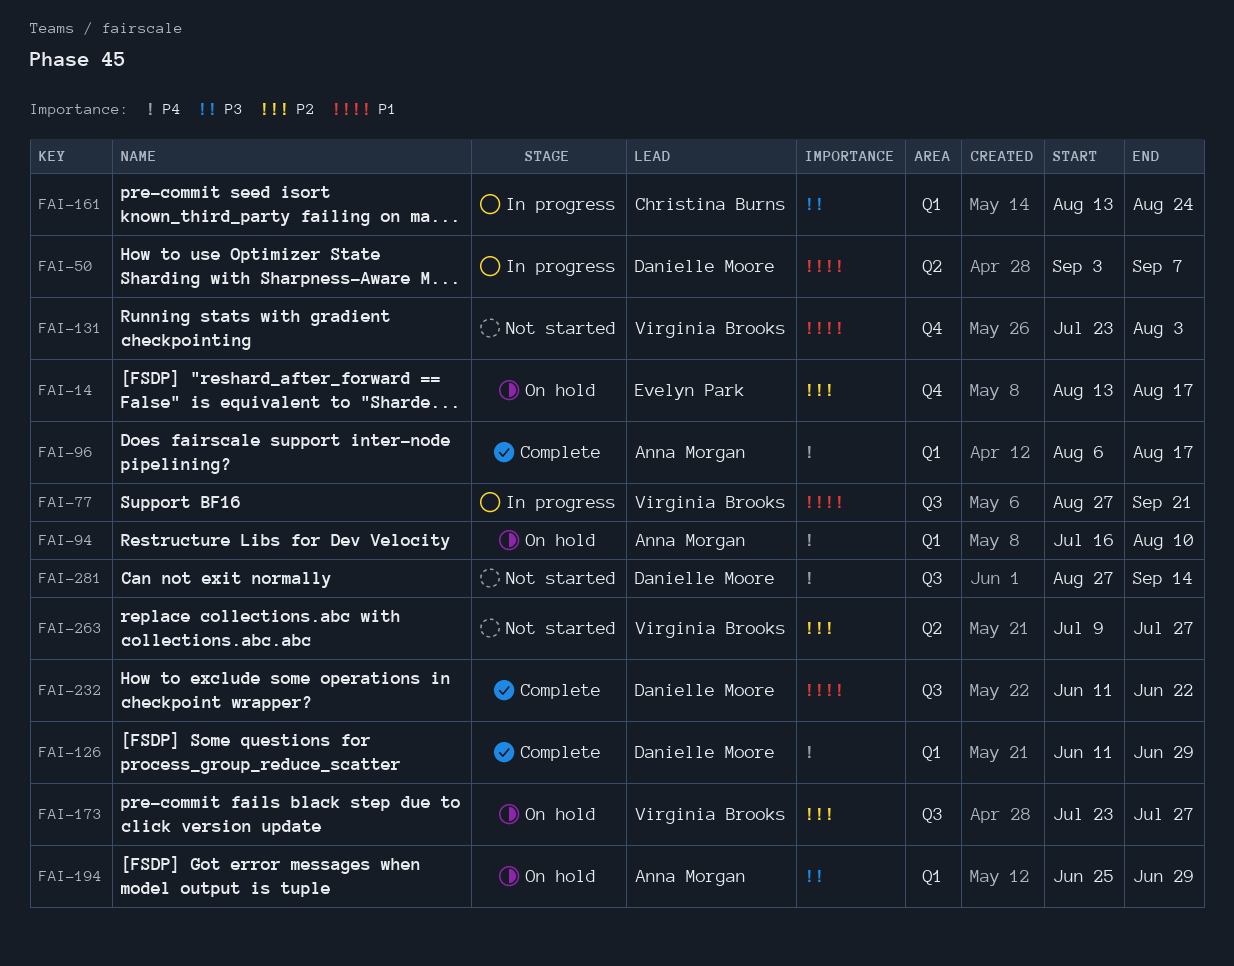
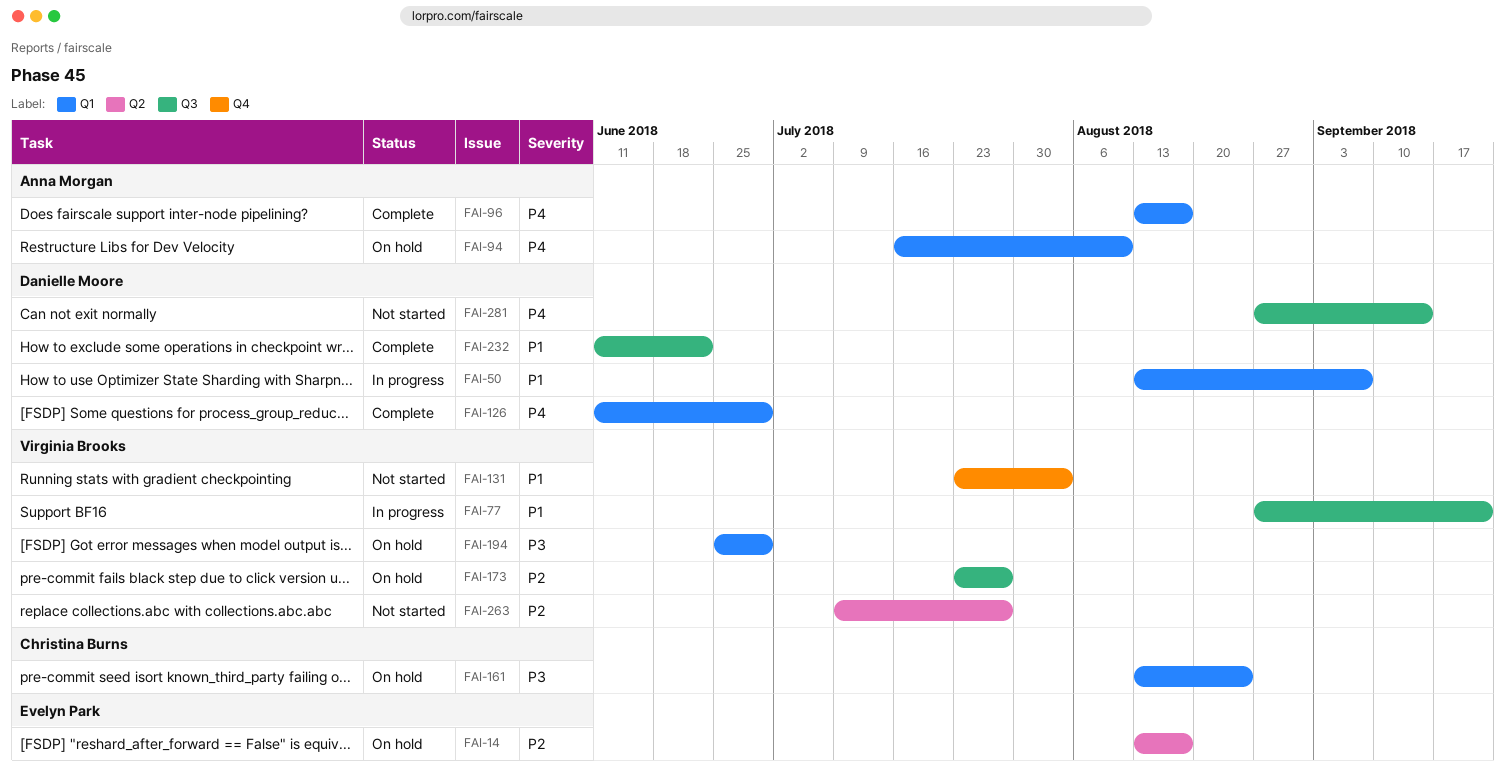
FAI-14, label: Q4 -> Q2
FAI-50, label: Q2 -> Q1
FAI-50, start: Sep 3 -> Aug 13
FAI-96, start: Aug 6 -> Aug 13
FAI-161, status: In progress -> On hold
FAI-194, owner: Anna Morgan -> Virginia Brooks

